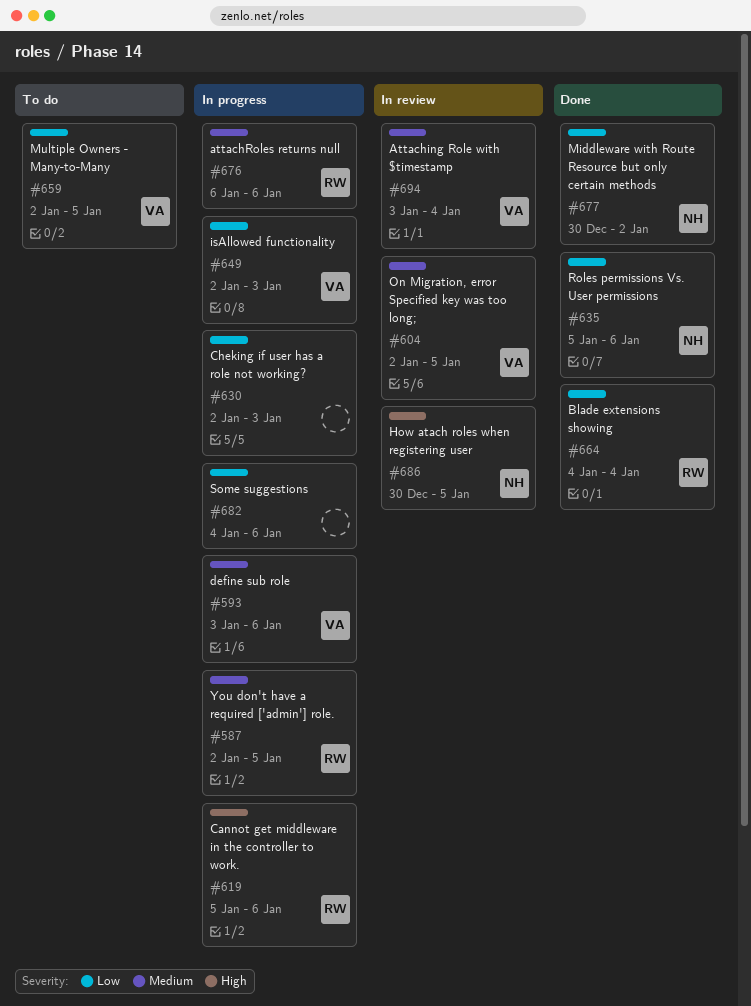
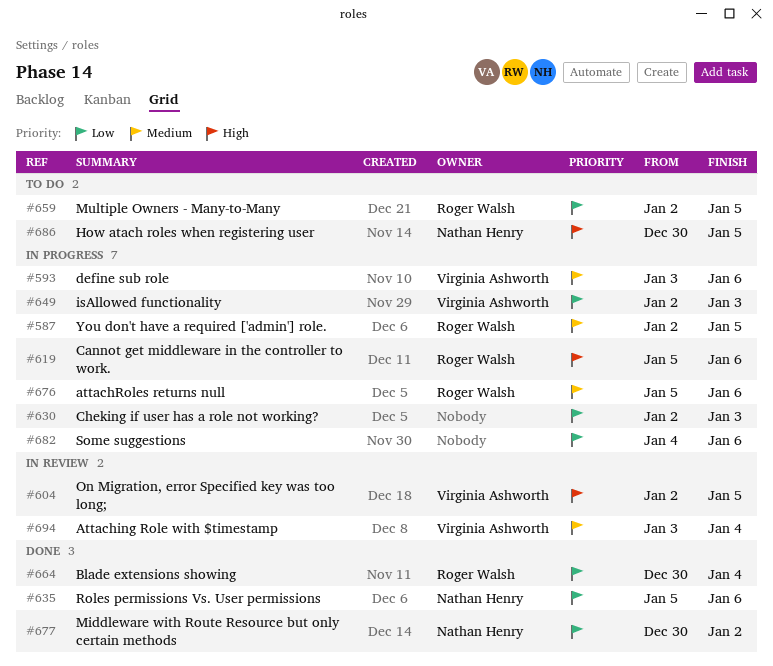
#604, priority: Medium -> High
#659, owner: Virginia Ashworth -> Roger Walsh
#664, start: Jan 4 -> Dec 30
#676, start: Jan 6 -> Jan 5
#686, status: In review -> To do

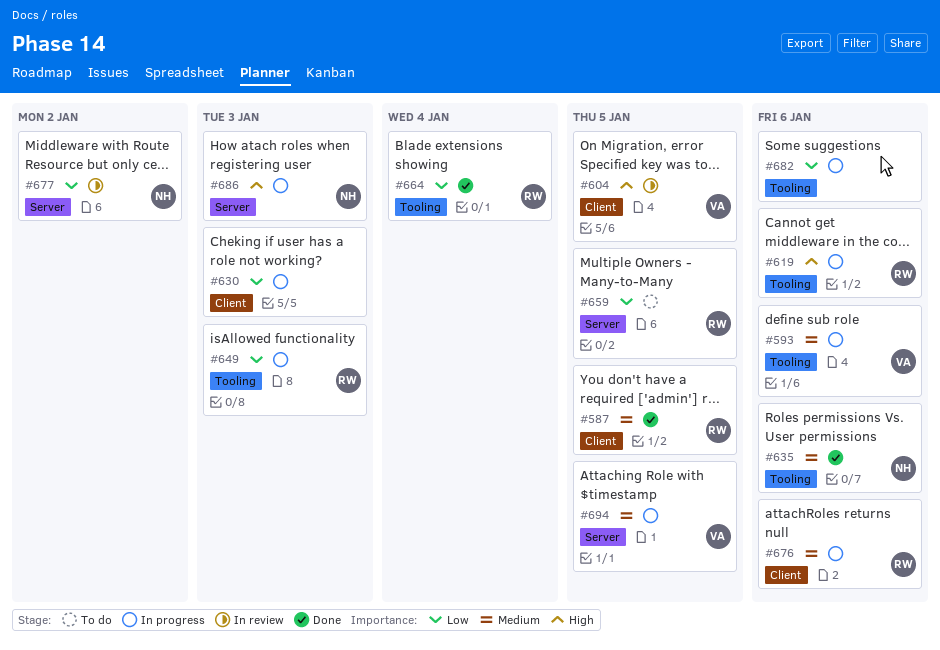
#587, status: In progress -> Done
#635, priority: Low -> Medium
#649, owner: Virginia Ashworth -> Roger Walsh
#677, status: Done -> In review
#686, status: To do -> In progress
#686, due: Jan 5 -> Jan 3
#694, status: In review -> In progress
#694, due: Jan 4 -> Jan 5

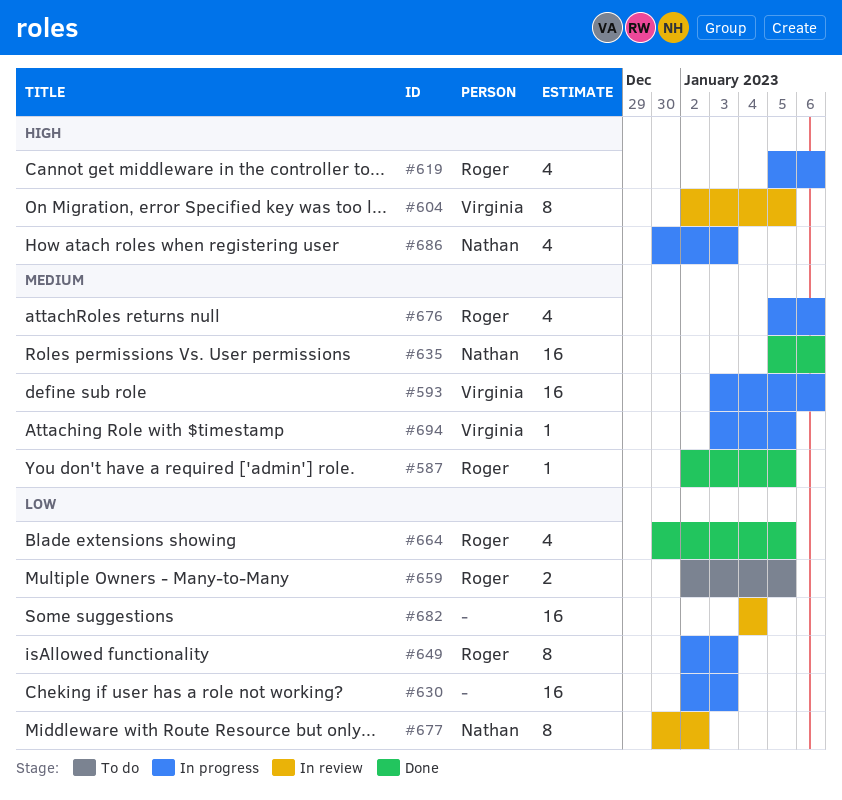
#664, due: Jan 4 -> Jan 5
#682, status: In progress -> In review
#682, due: Jan 6 -> Jan 4

